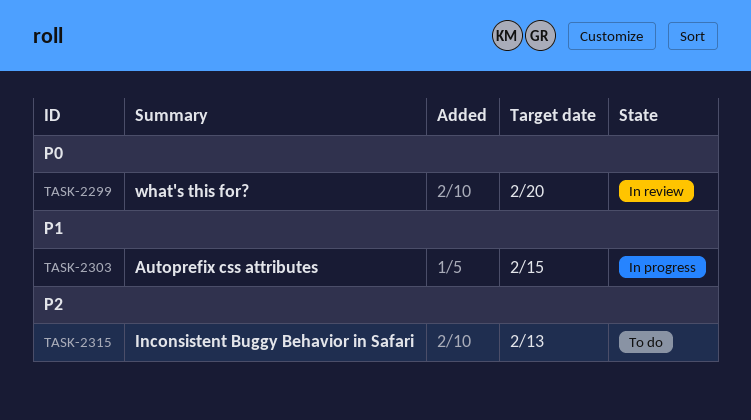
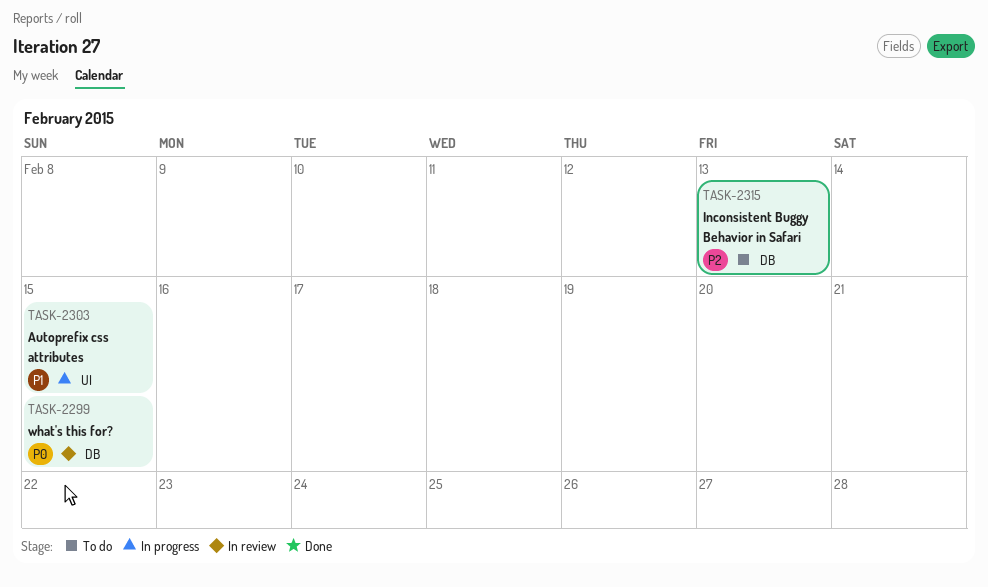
TASK-2299, due: Feb 20 -> Feb 15

